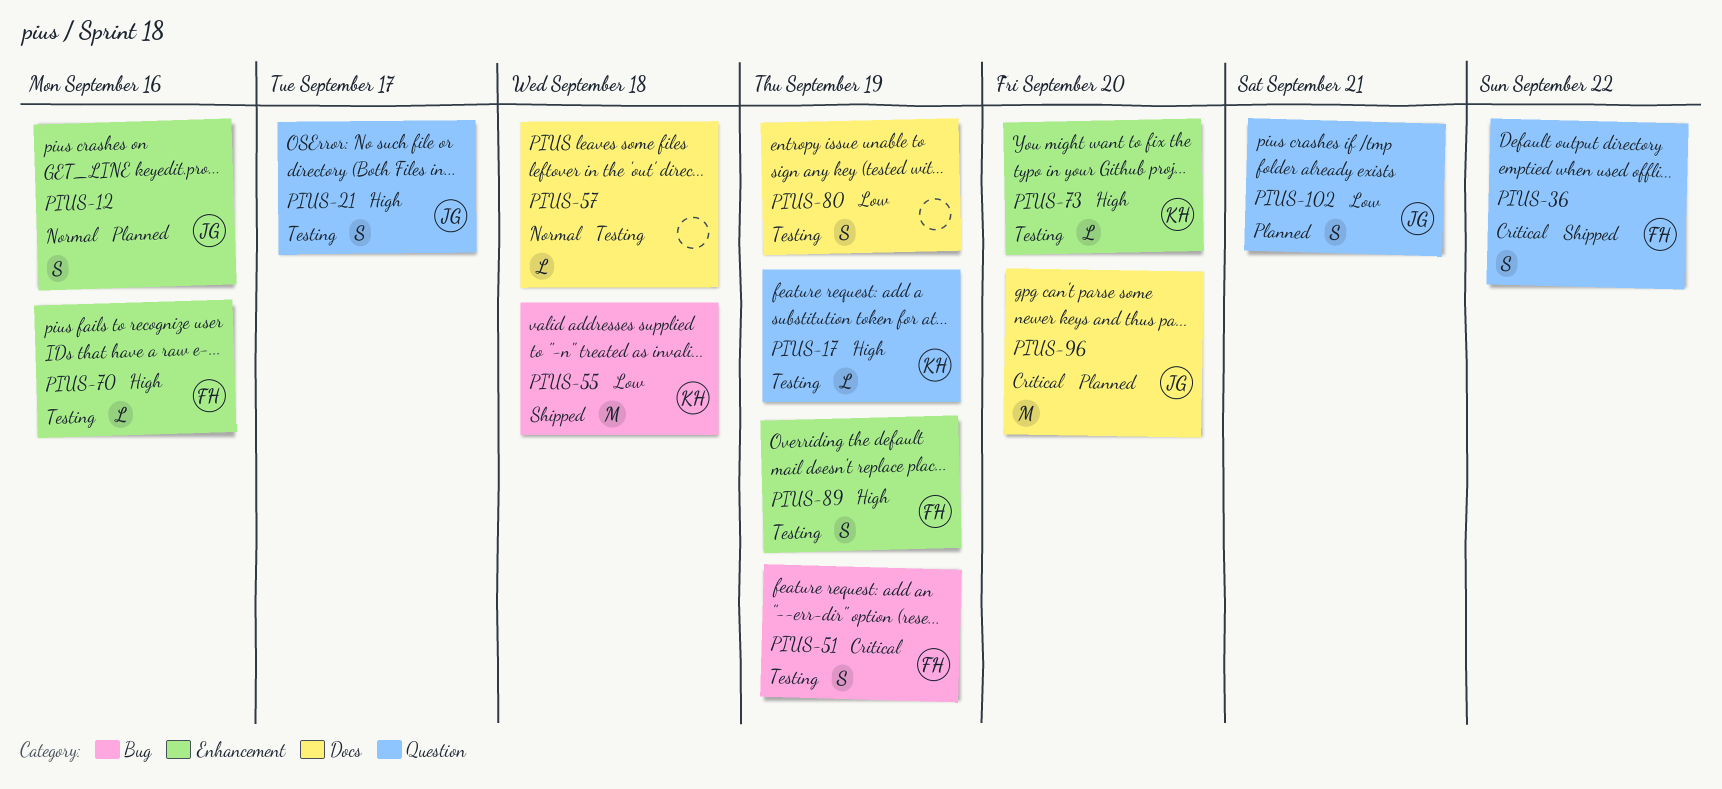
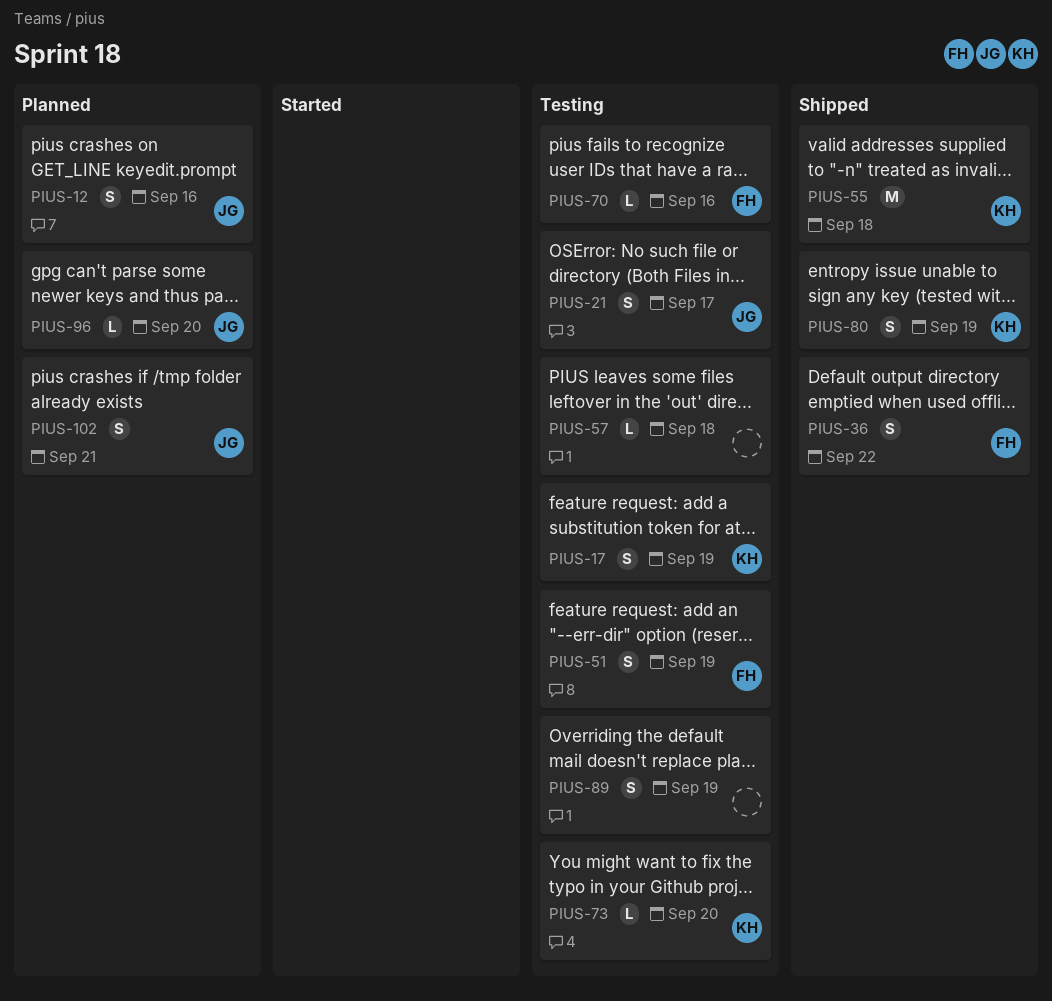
PIUS-17, estimate: L -> S
PIUS-80, status: Testing -> Shipped
PIUS-80, owner: none -> KH
PIUS-89, owner: FH -> none
PIUS-96, estimate: M -> L

